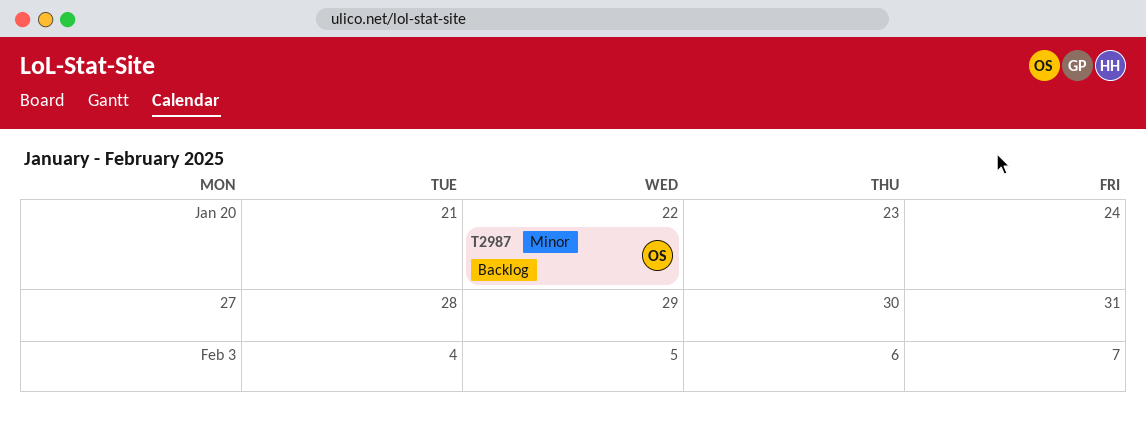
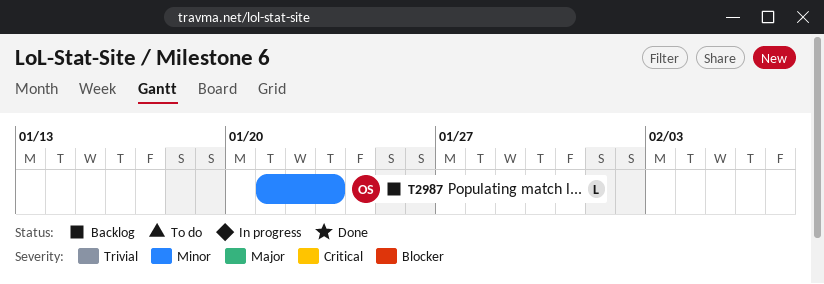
T2987, due: Jan 22 -> Jan 23

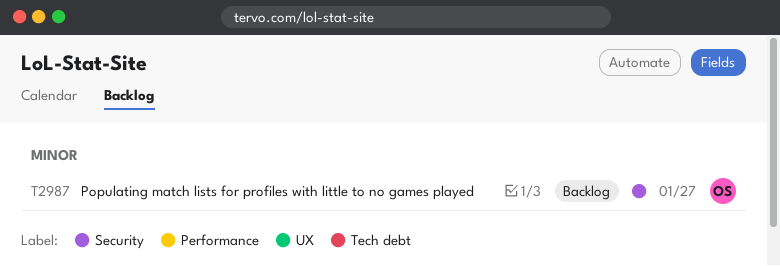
T2987, due: Jan 23 -> Jan 27

